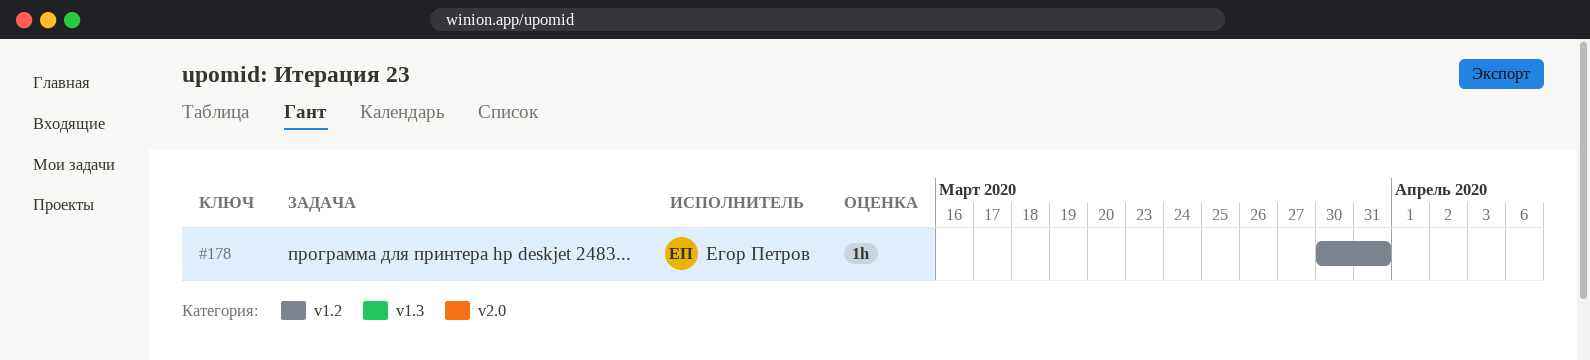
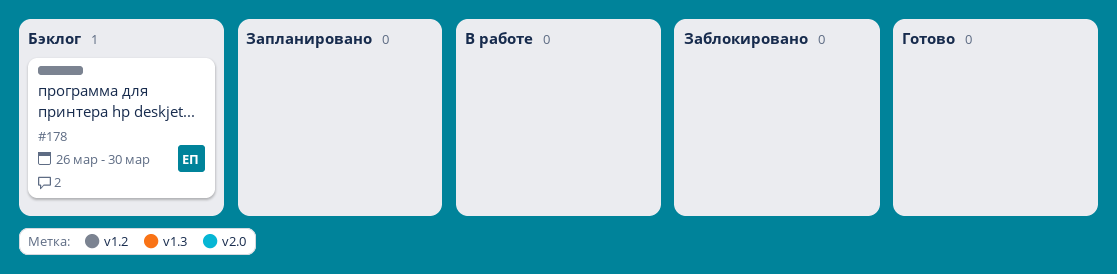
#178, start: Mar 30 -> Mar 26
#178, due: Mar 31 -> Mar 30

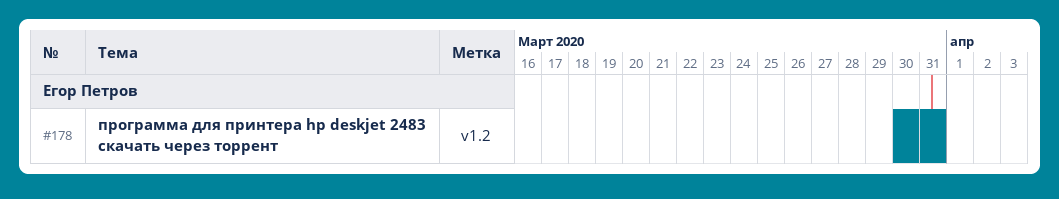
#178, start: Mar 26 -> Mar 30
#178, due: Mar 30 -> Mar 31

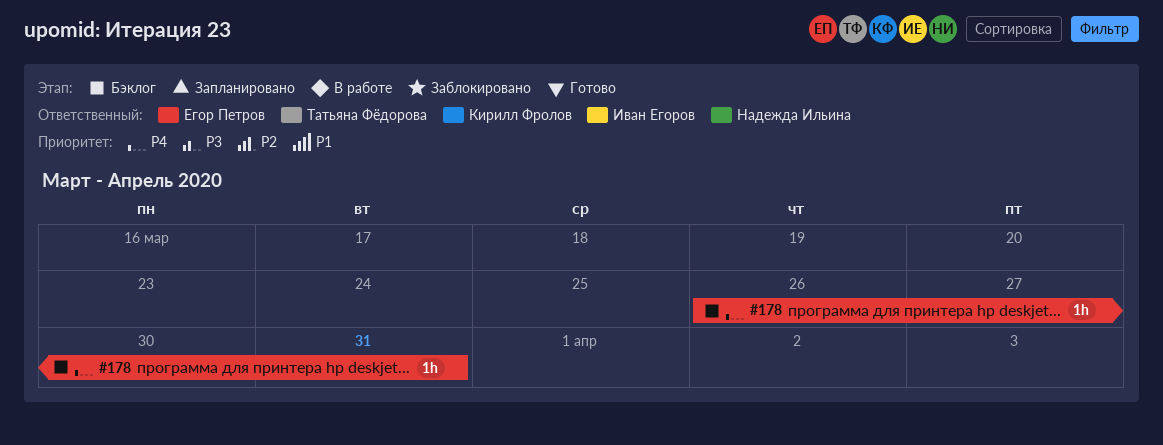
#178, start: Mar 30 -> Mar 26

